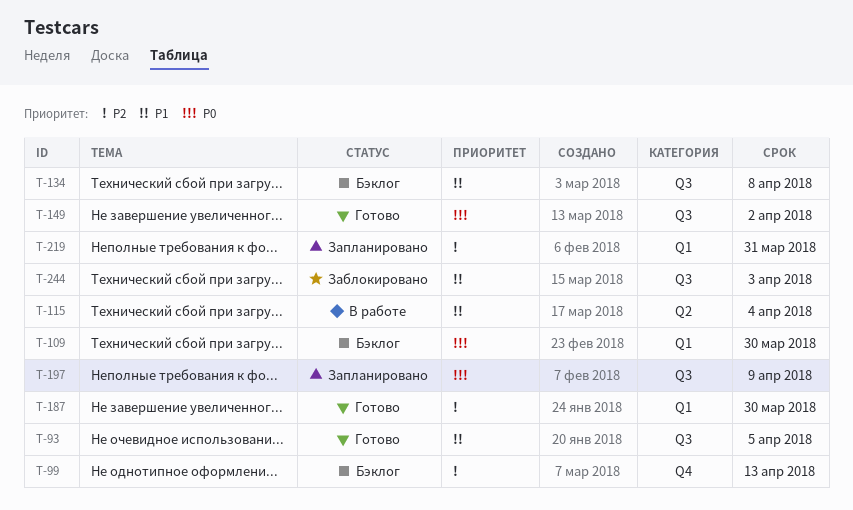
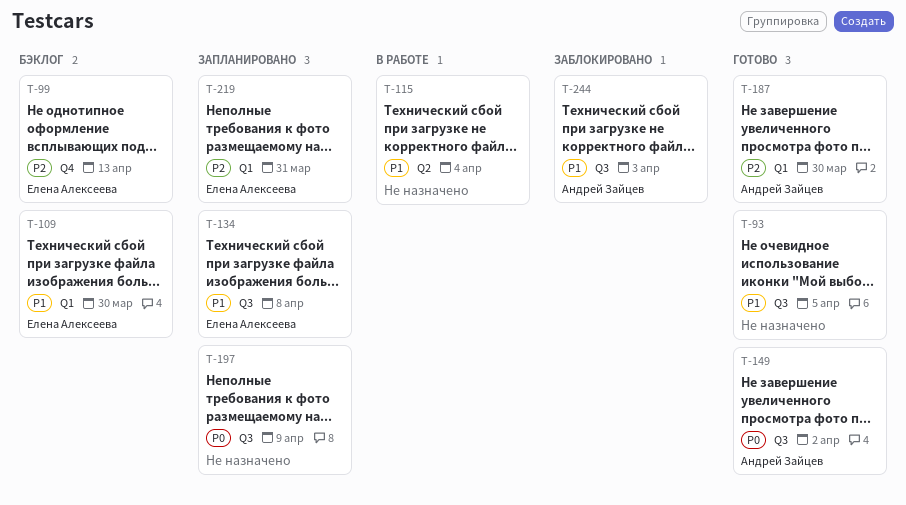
T-109, priority: P0 -> P1
T-134, status: Бэклог -> Запланировано

